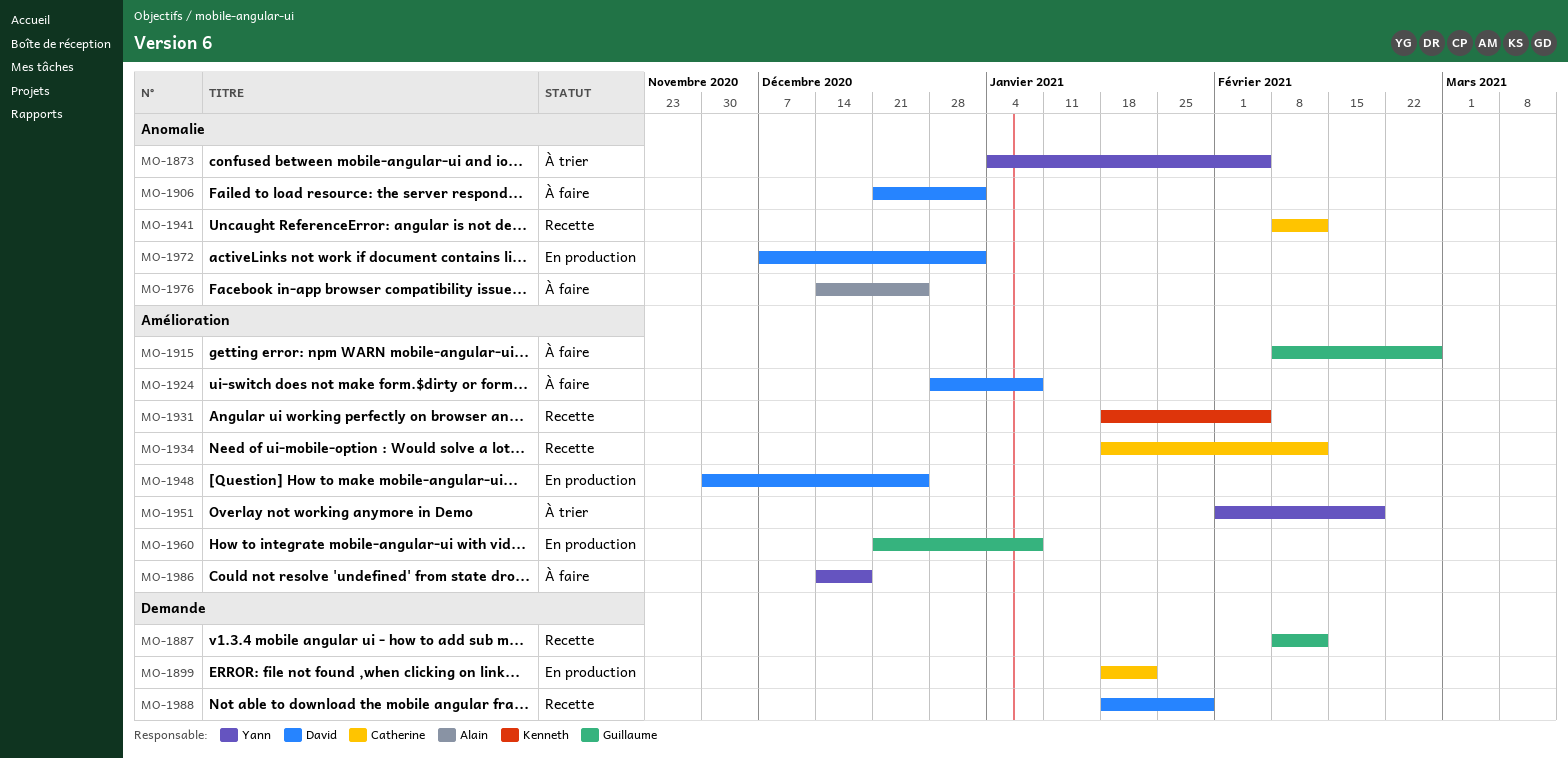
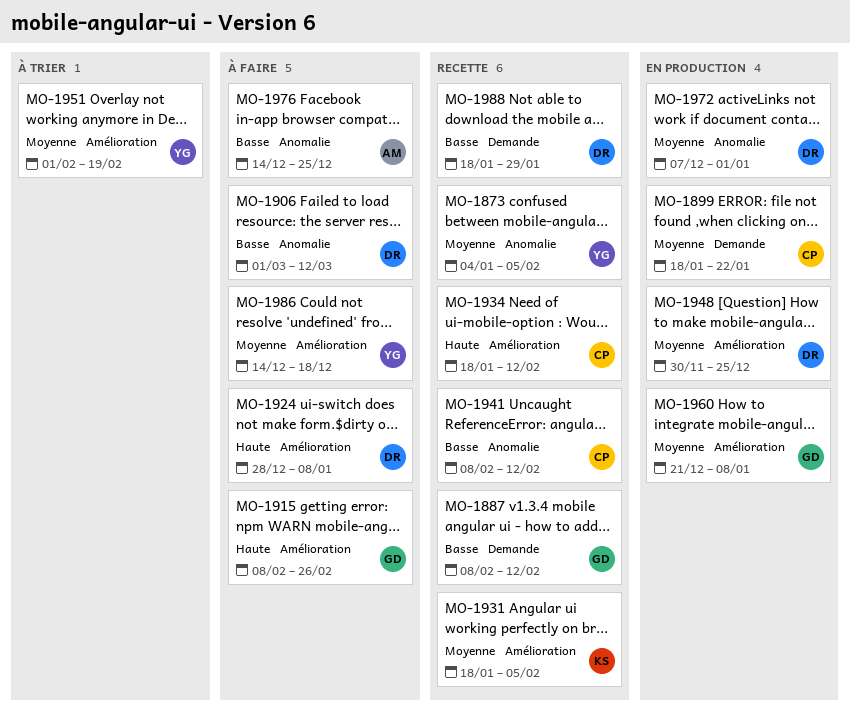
MO-1873, status: À trier -> Recette
MO-1906, start: Dec 21 -> Mar 1
MO-1906, due: Jan 1 -> Mar 12

